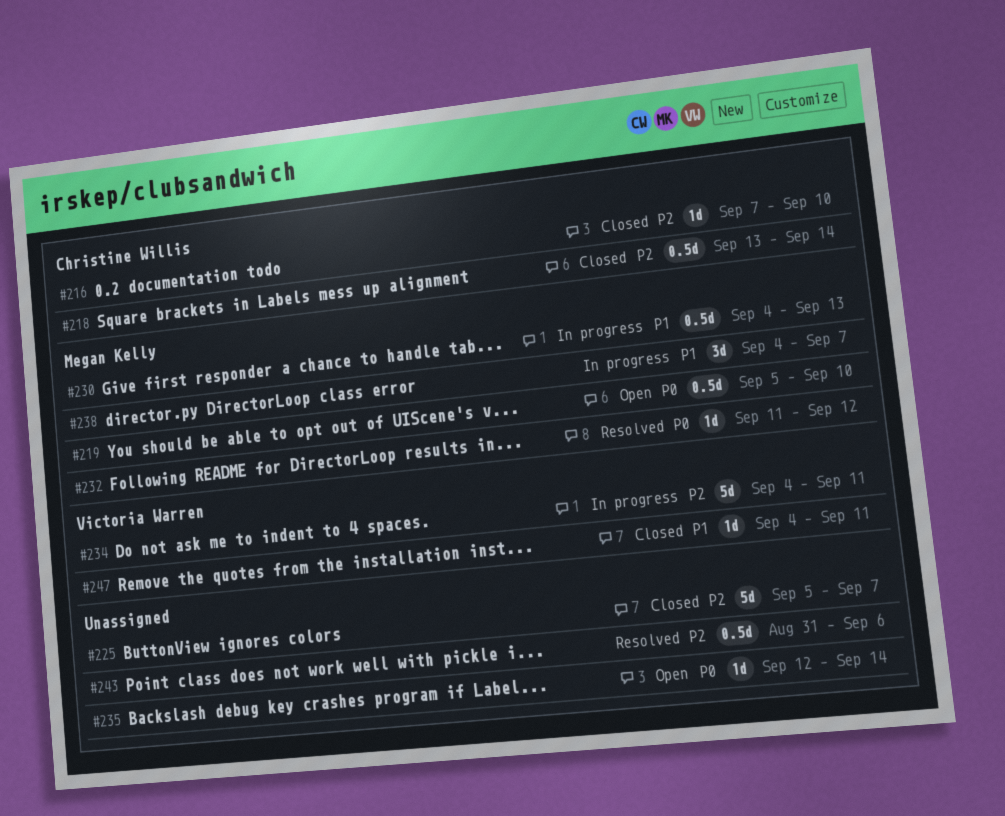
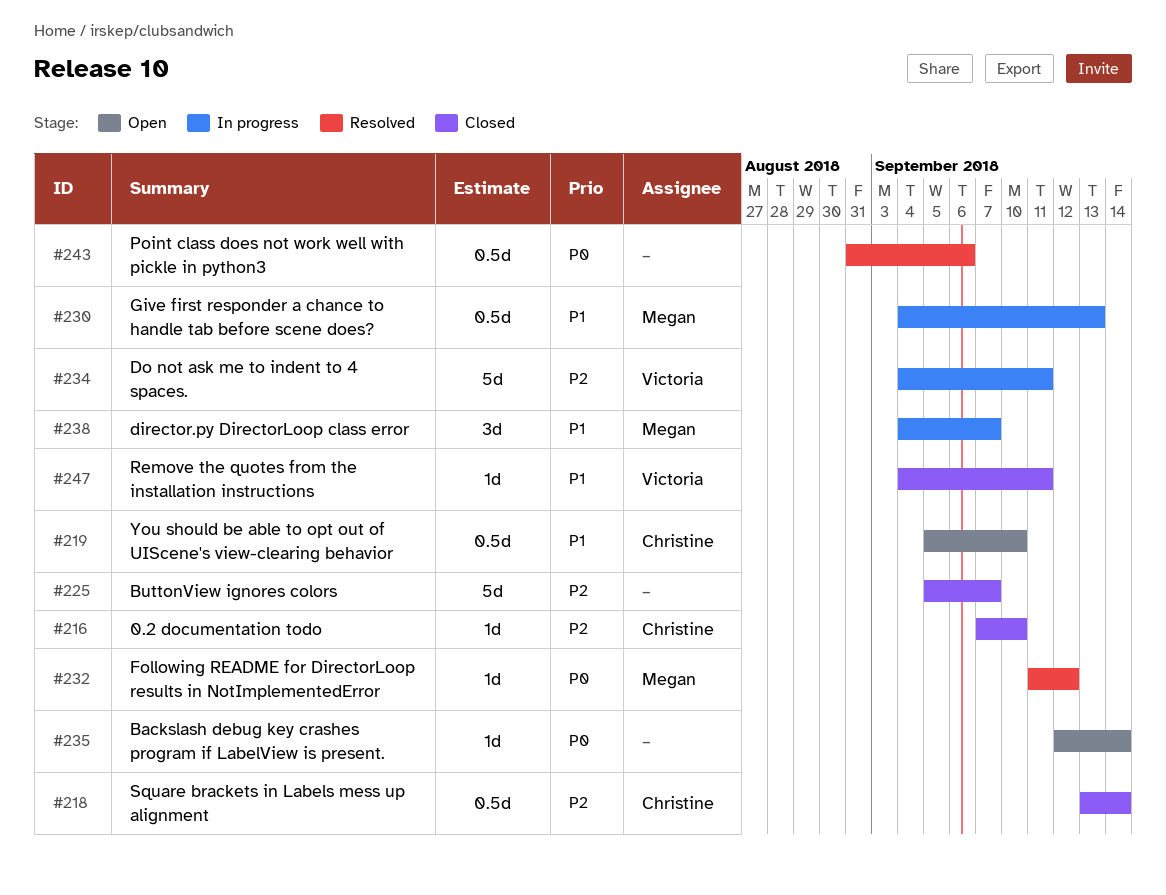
#219, owner: Megan Kelly -> Christine Willis
#219, priority: P0 -> P1
#243, priority: P2 -> P0

